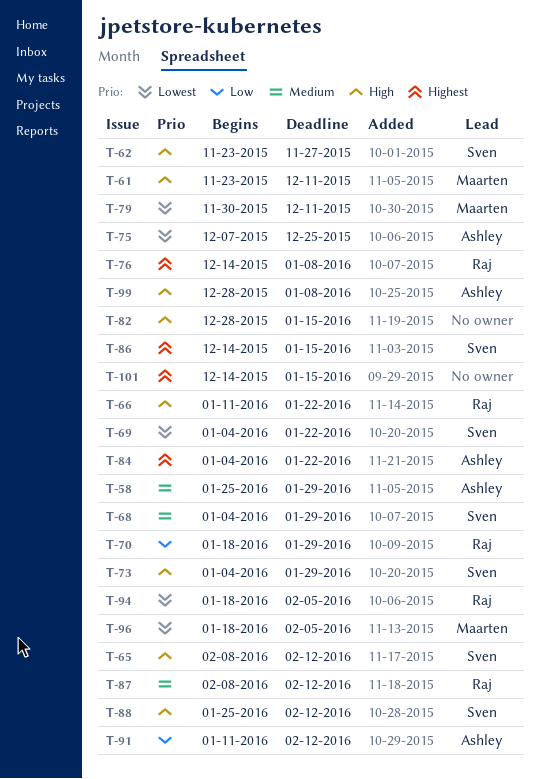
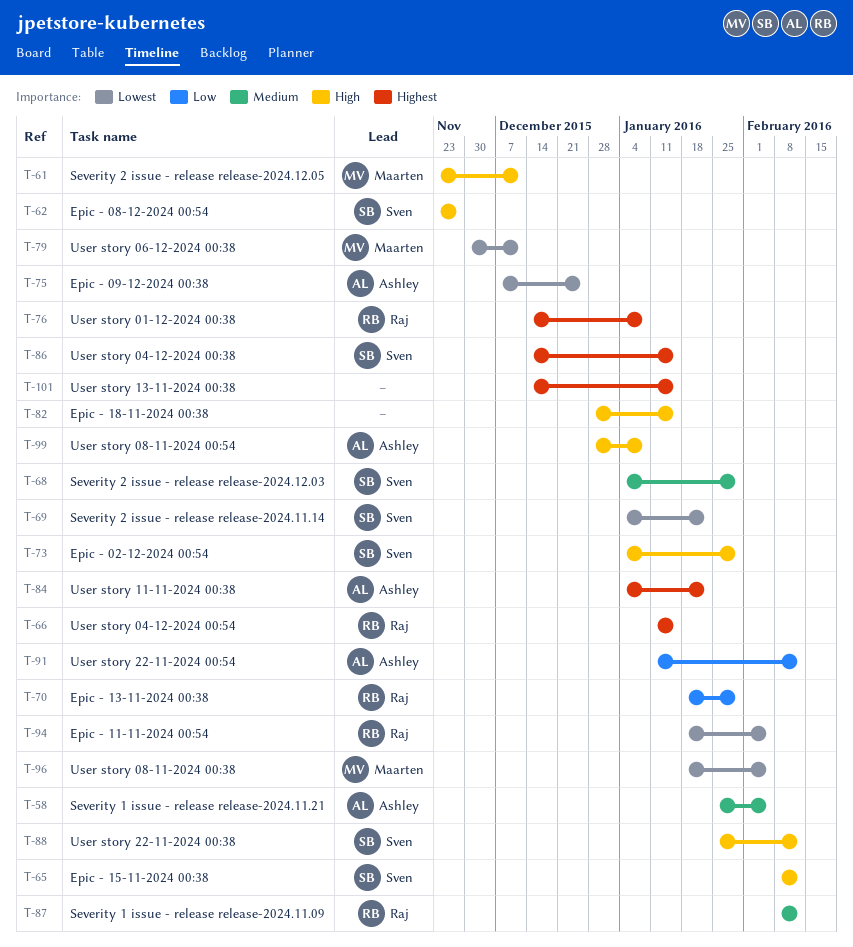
T-58, due: Jan 29 -> Feb 5
T-66, priority: High -> Highest
T-66, due: Jan 22 -> Jan 15

